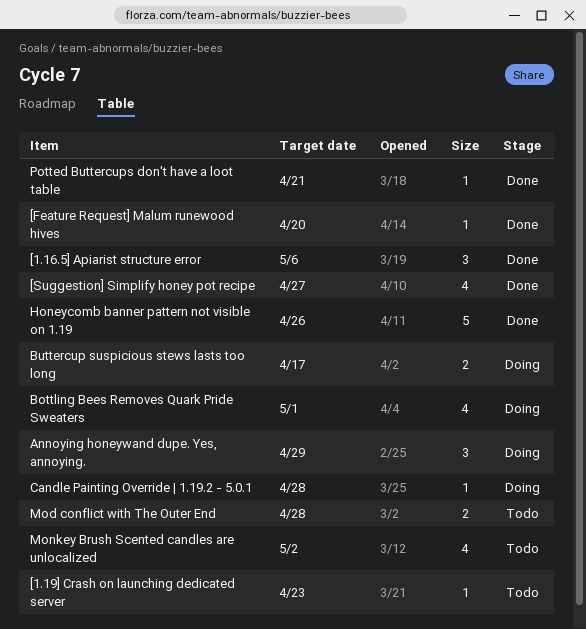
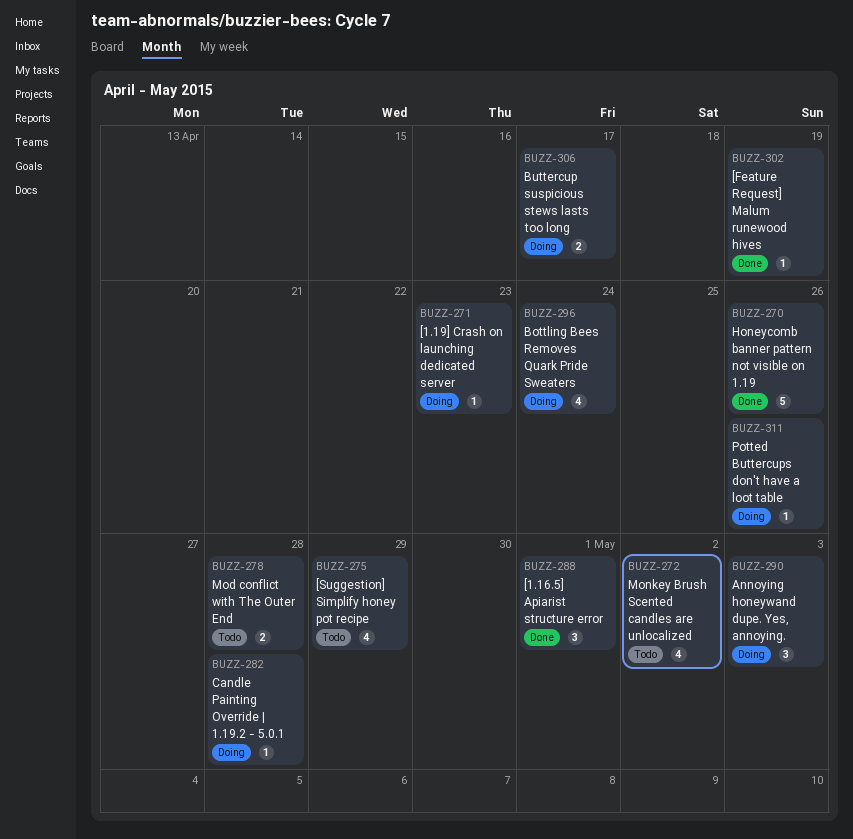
[1.16.5] Apiarist structure error, due: May 6 -> May 1
[1.19] Crash on launching dedicated server, status: Todo -> Doing
[Feature Request] Malum runewood hives, due: Apr 20 -> Apr 19
[Suggestion] Simplify honey pot recipe, status: Done -> Todo
[Suggestion] Simplify honey pot recipe, due: Apr 27 -> Apr 29
Annoying honeywand dupe. Yes, annoying., due: Apr 29 -> May 3
Bottling Bees Removes Quark Pride Sweaters, due: May 1 -> Apr 24
Potted Buttercups don't have a loot table, status: Done -> Doing
Potted Buttercups don't have a loot table, due: Apr 21 -> Apr 26

